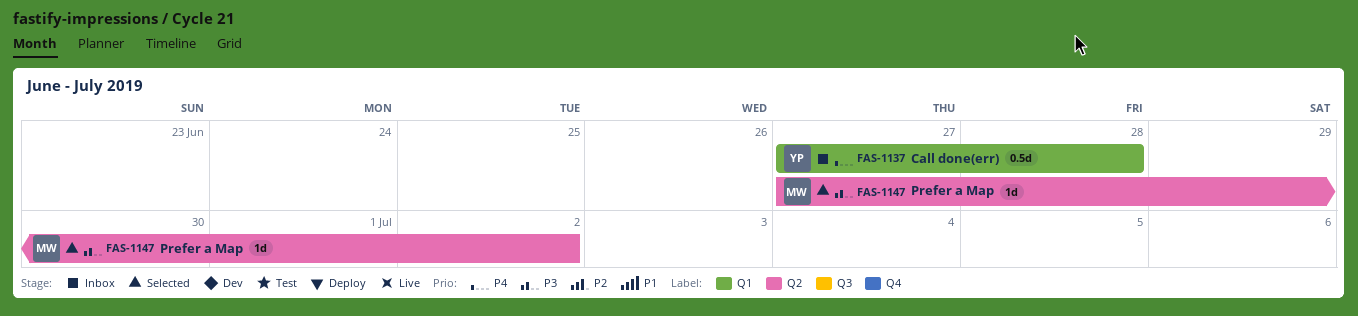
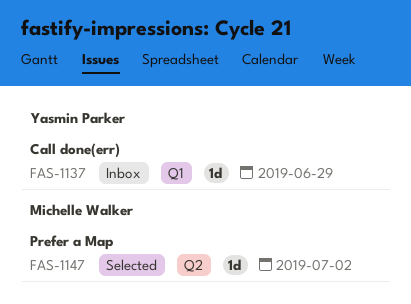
FAS-1137, estimate: 0.5d -> 1d
FAS-1137, due: Jun 28 -> Jun 29

